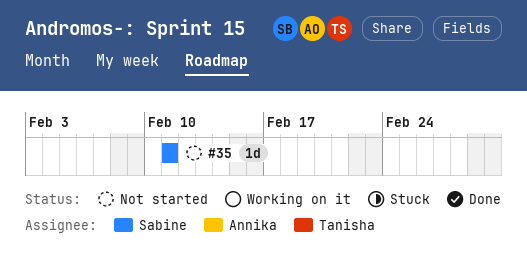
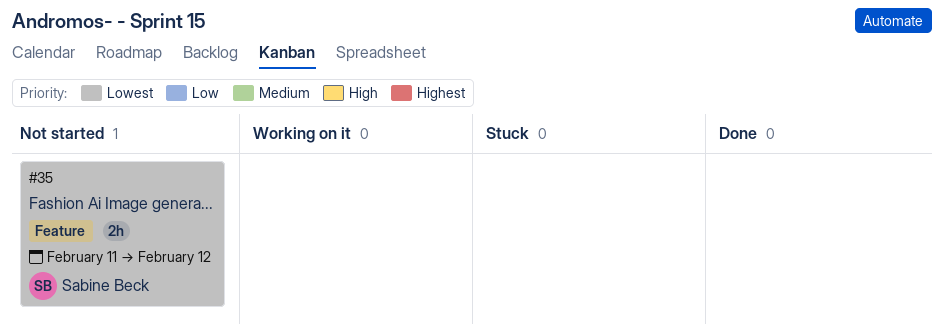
#35, estimate: 1d -> 2h
#35, due: Feb 11 -> Feb 12

